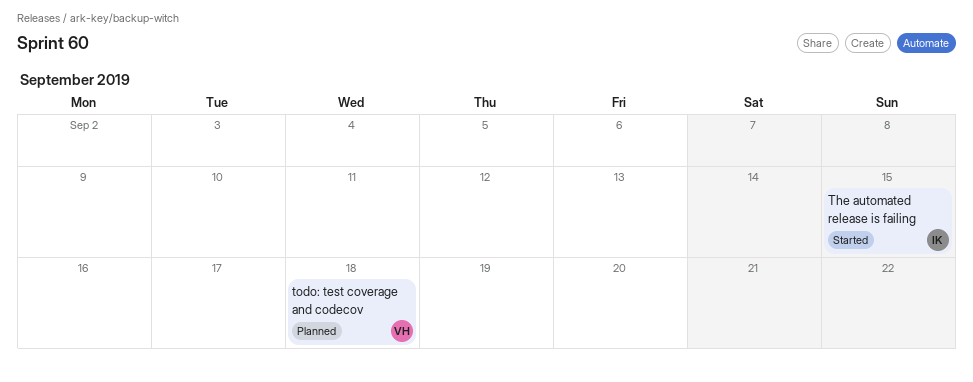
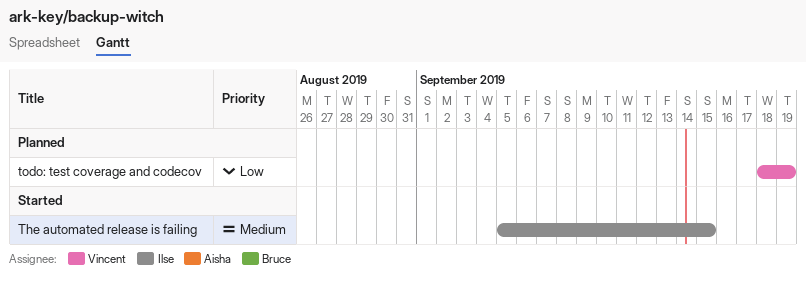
todo: test coverage and codecov, due: Sep 18 -> Sep 19

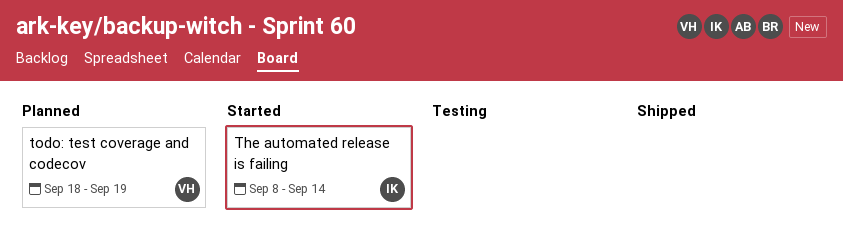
The automated release is failing, start: Sep 5 -> Sep 8
The automated release is failing, due: Sep 15 -> Sep 14

